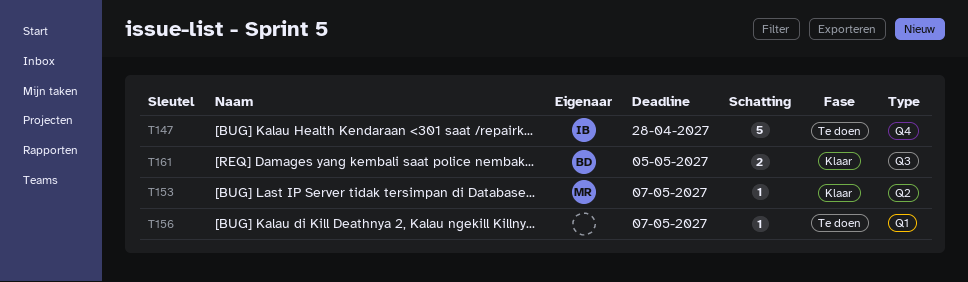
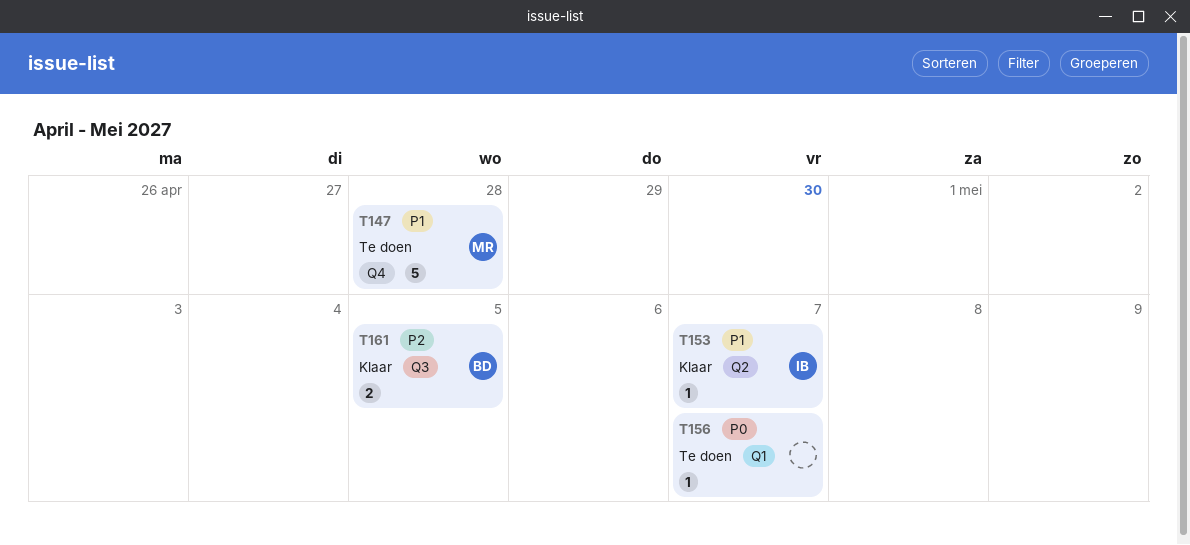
T147, owner: IB -> MR
T153, owner: MR -> IB

